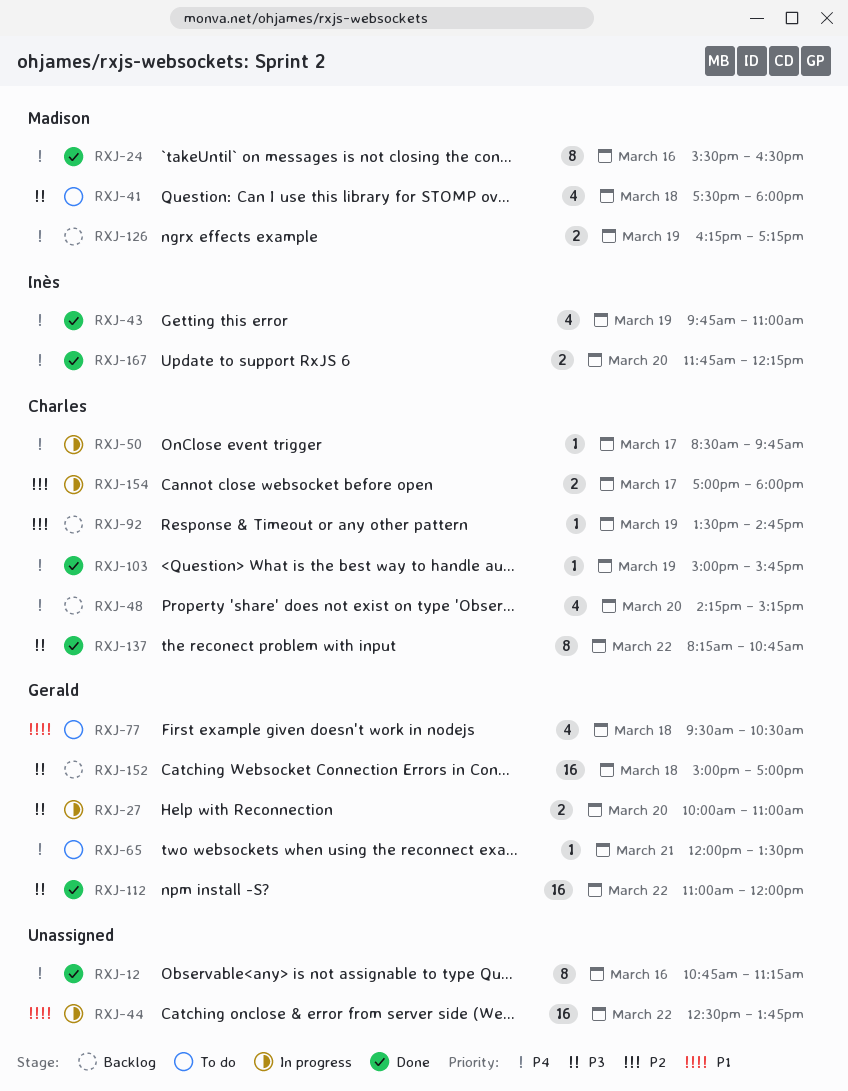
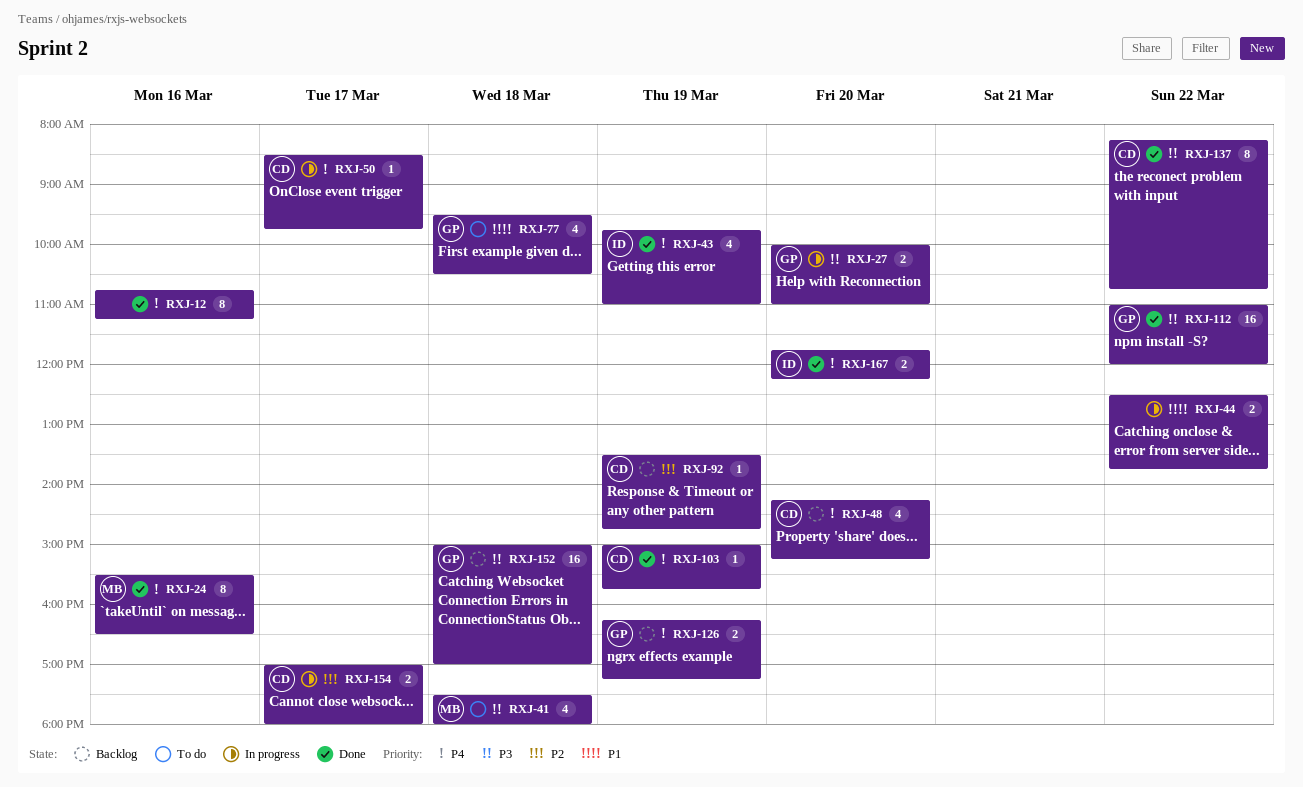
RXJ-44, estimate: 16 -> 2
RXJ-65: present -> none
RXJ-126, owner: Madison -> Gerald

